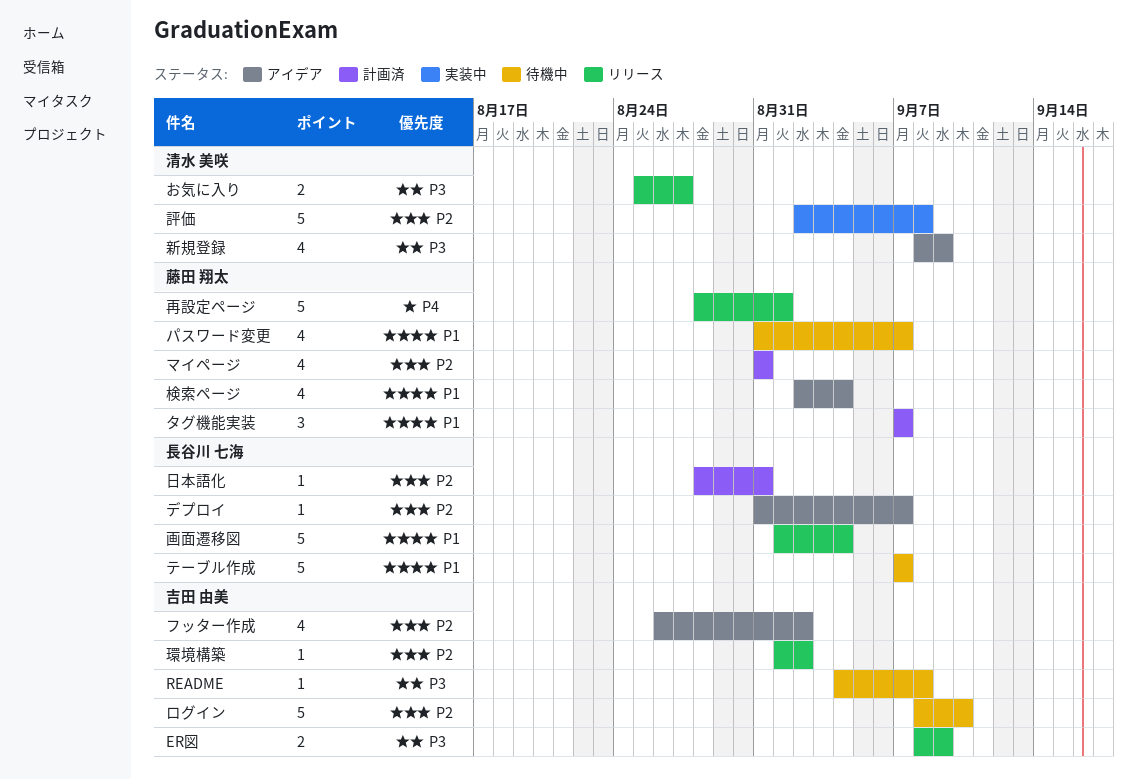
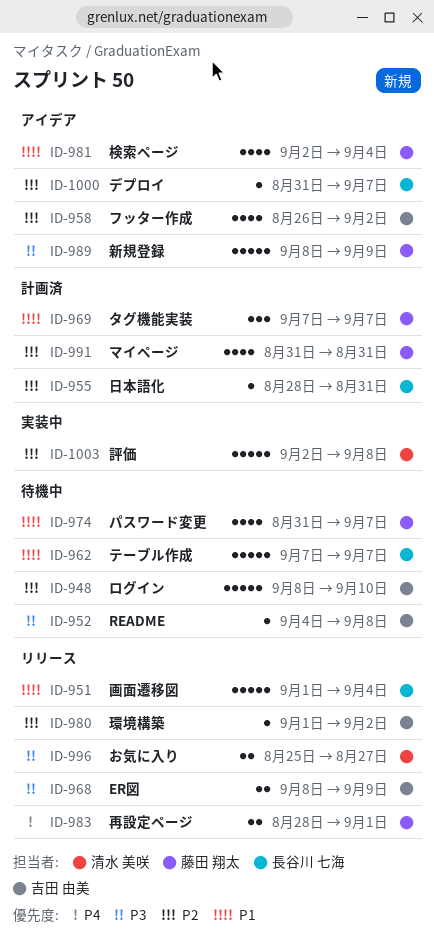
再設定ページ, estimate: 5 -> 2
新規登録, owner: 清水 美咲 -> 藤田 翔太
新規登録, estimate: 4 -> 5

